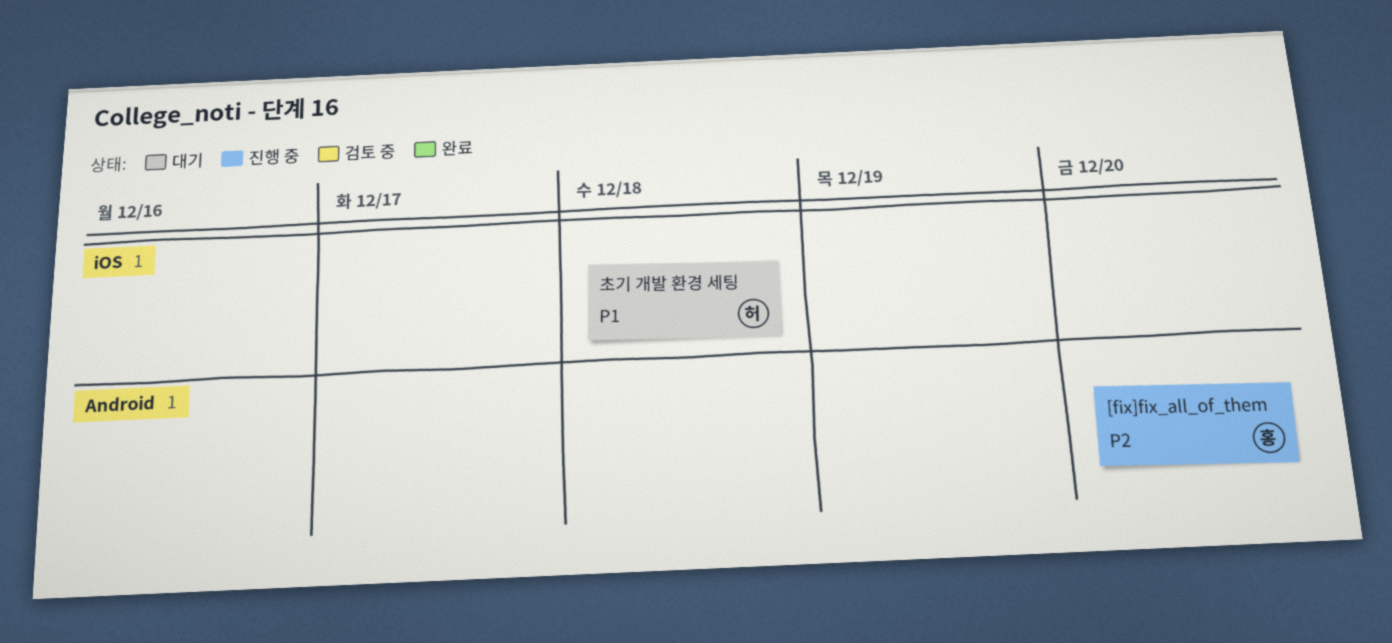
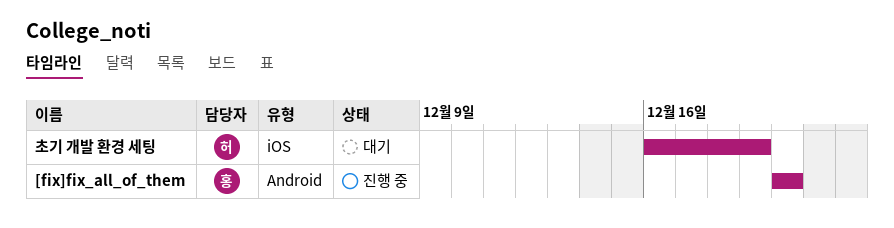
초기 개발 환경 세팅, due: Dec 18 -> Dec 19

